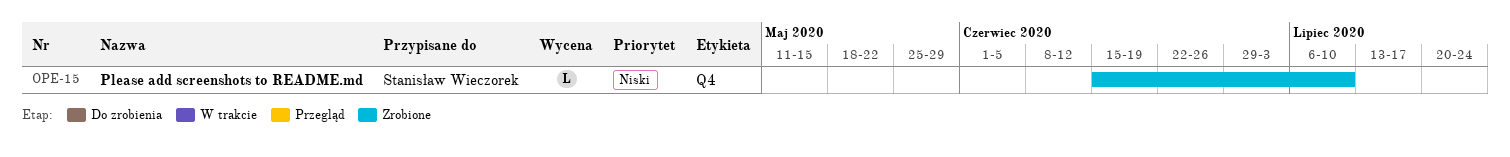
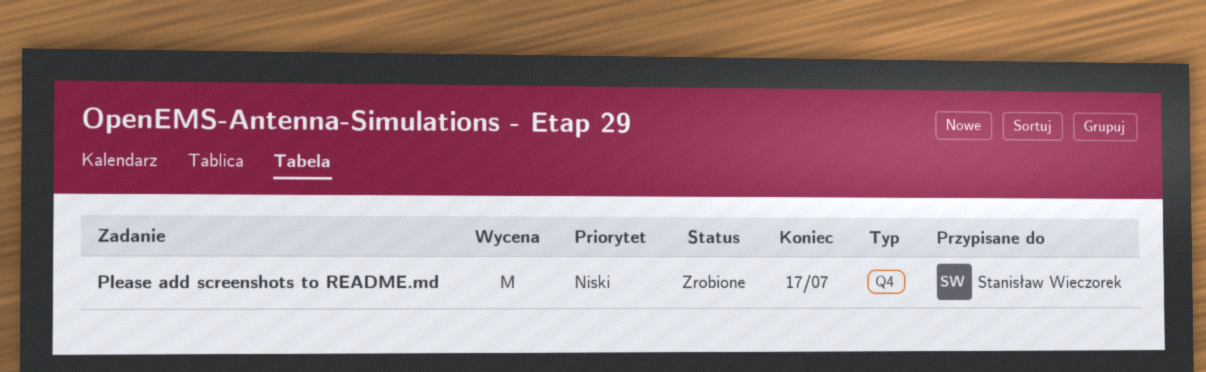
Please add screenshots to README.md, estimate: L -> M
Please add screenshots to README.md, due: Jul 10 -> Jul 17

